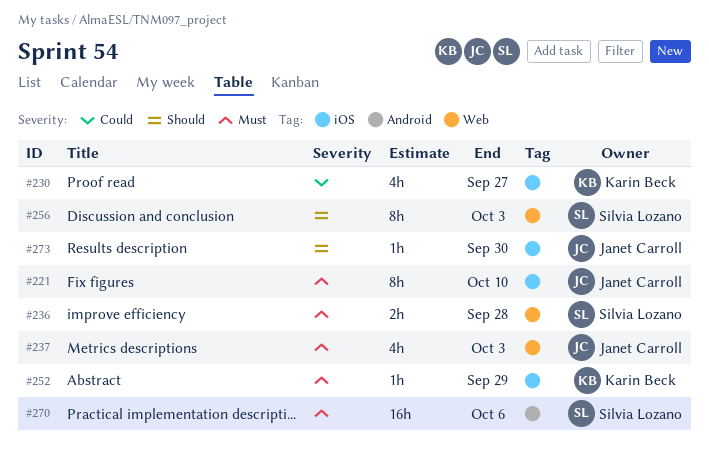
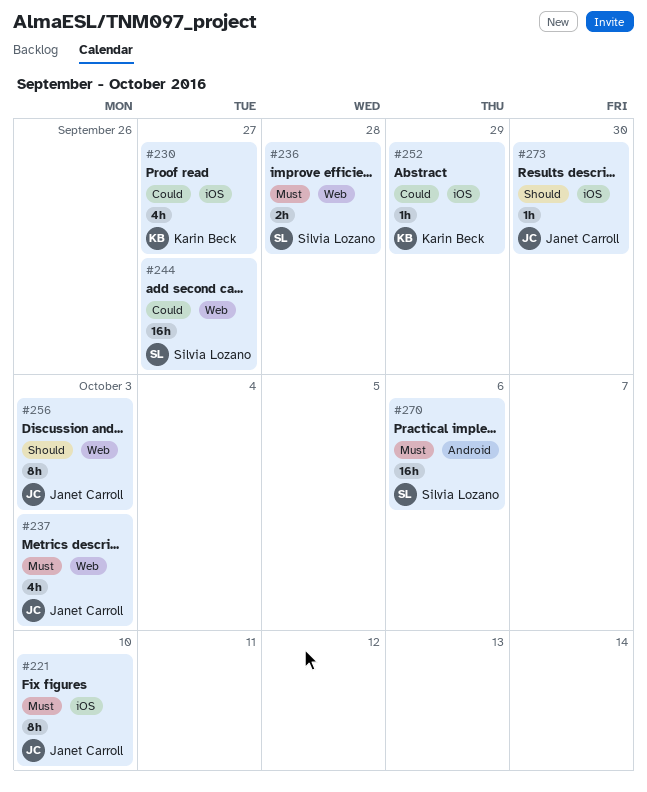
#244: none -> present
#252, priority: Must -> Could
#256, owner: Silvia Lozano -> Janet Carroll

